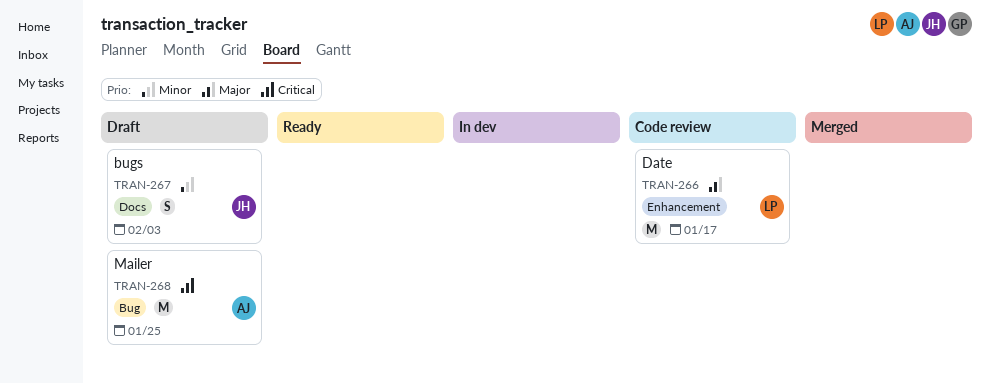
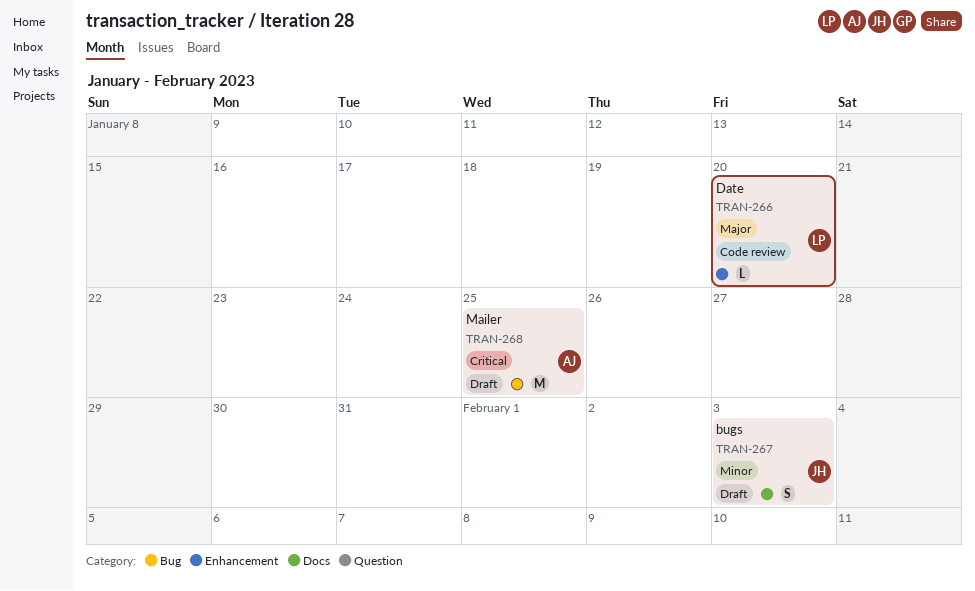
TRAN-266, estimate: M -> L
TRAN-266, due: Jan 17 -> Jan 20

